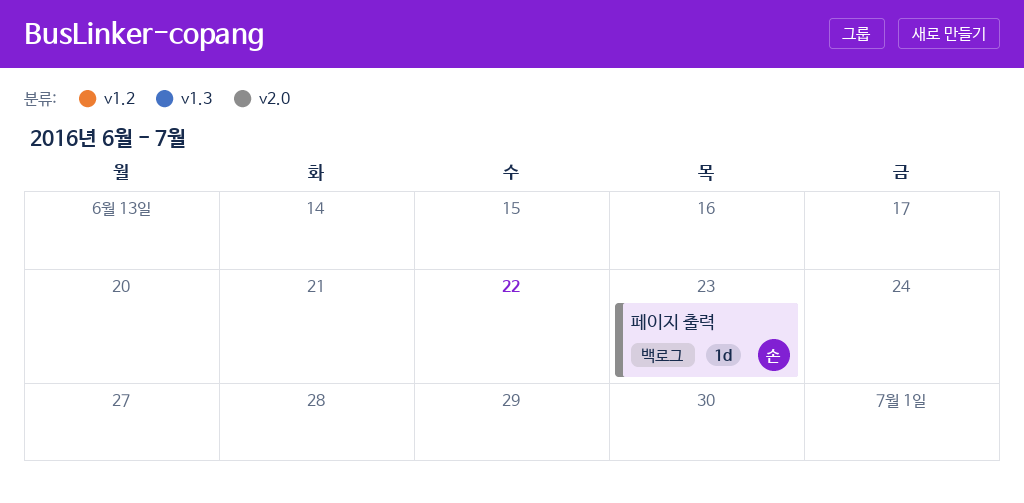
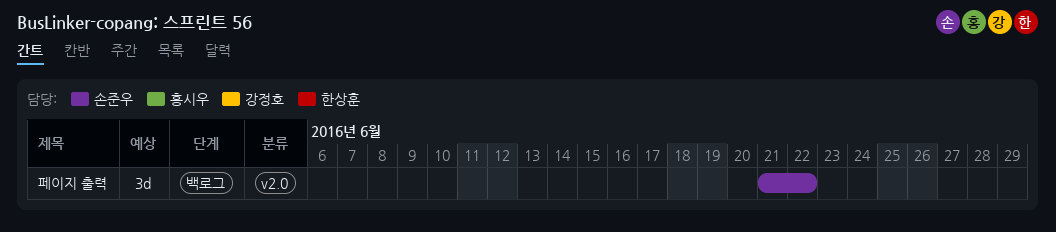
페이지 출력, estimate: 1d -> 3d
페이지 출력, due: Jun 23 -> Jun 22

